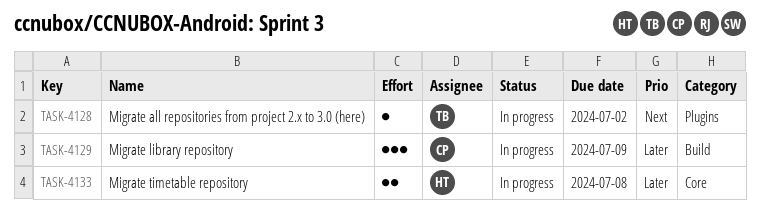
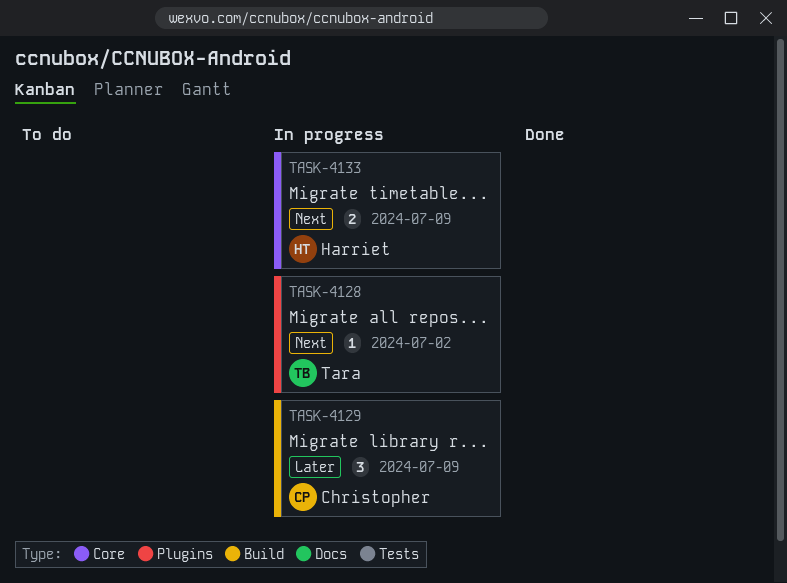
TASK-4133, priority: Later -> Next
TASK-4133, due: Jul 8 -> Jul 9

